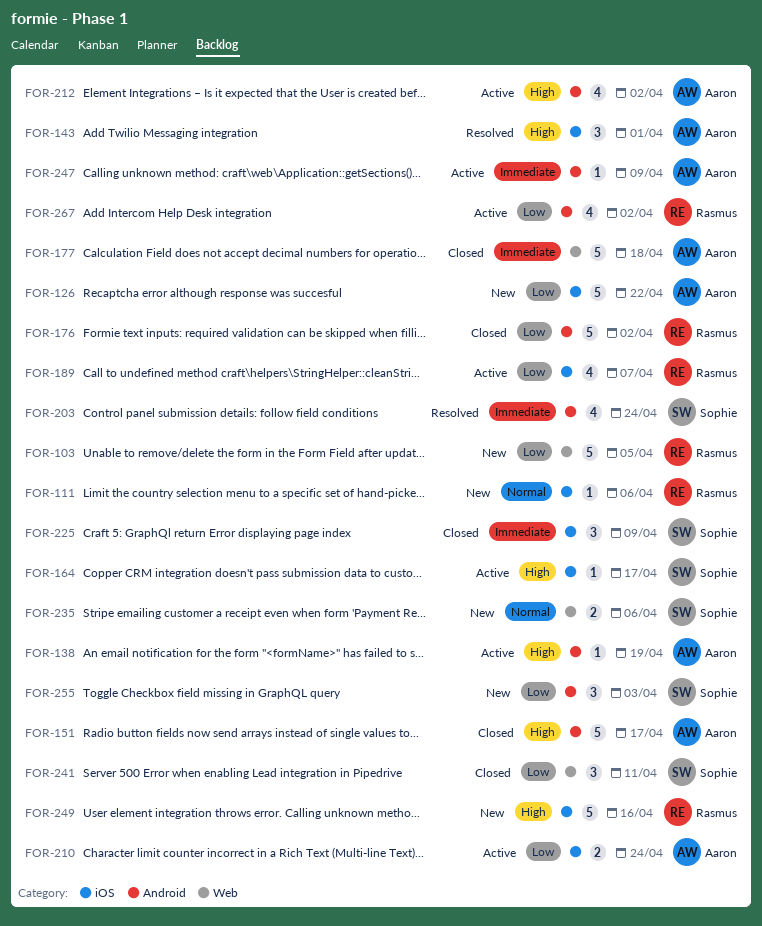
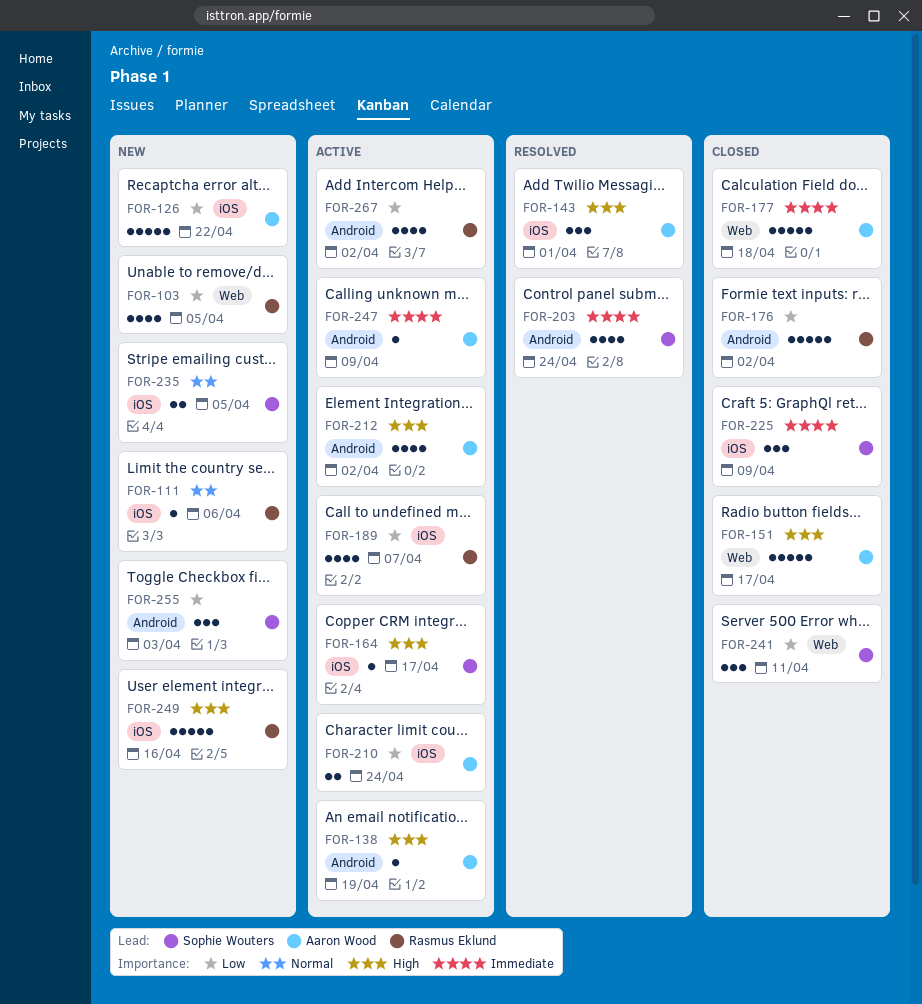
FOR-103, estimate: 5 -> 4
FOR-151, label: Android -> Web
FOR-235, label: Web -> iOS
FOR-235, due: Apr 6 -> Apr 5

